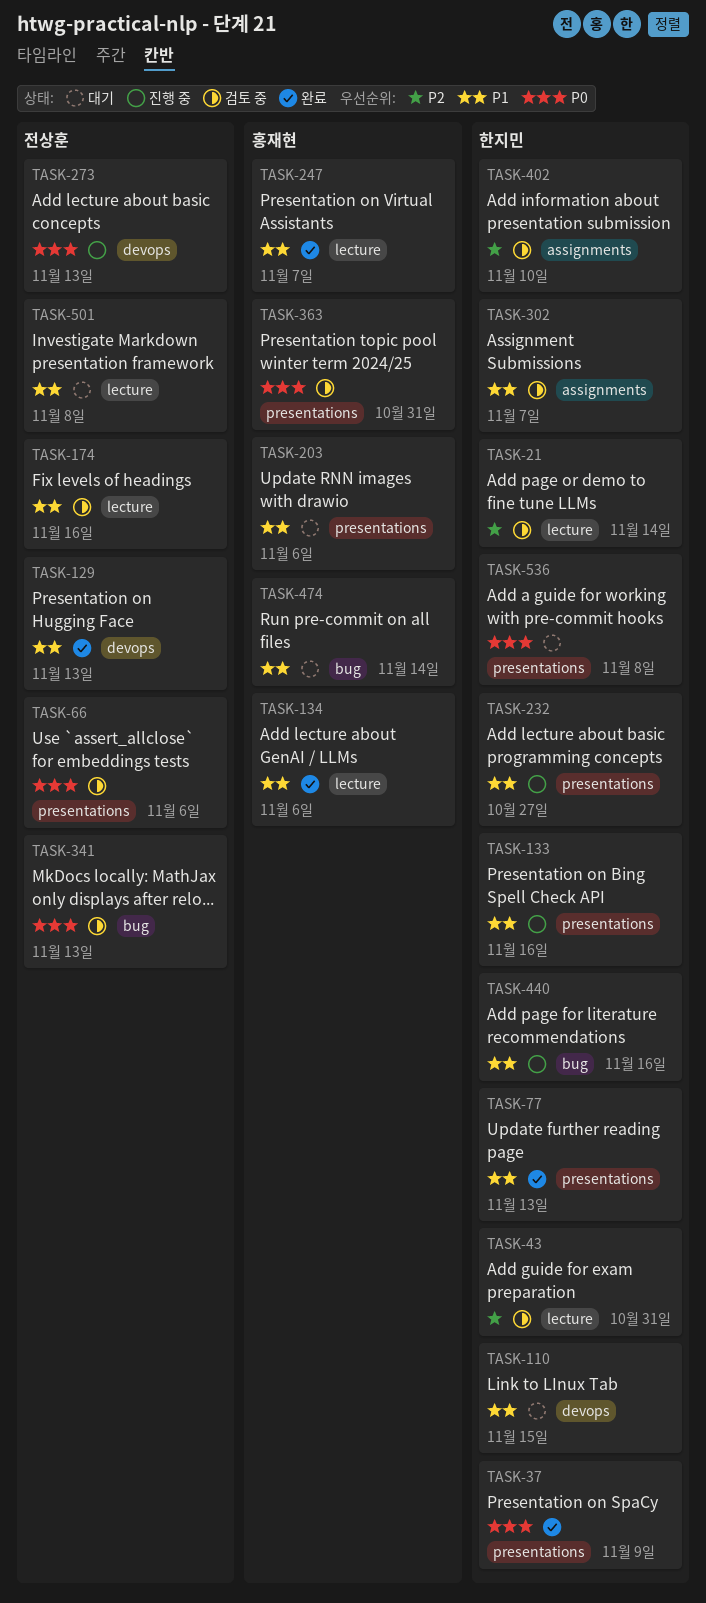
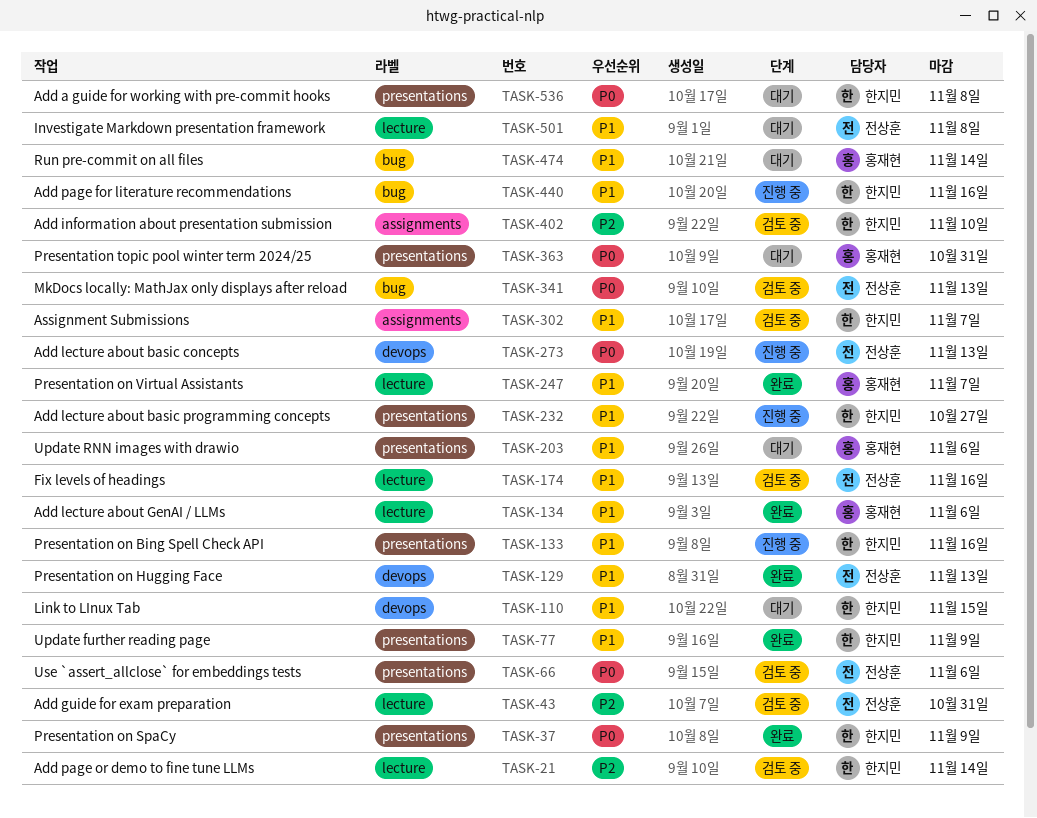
TASK-43, owner: 한지민 -> 전상훈
TASK-77, due: Nov 13 -> Nov 9
TASK-363, status: 검토 중 -> 대기

